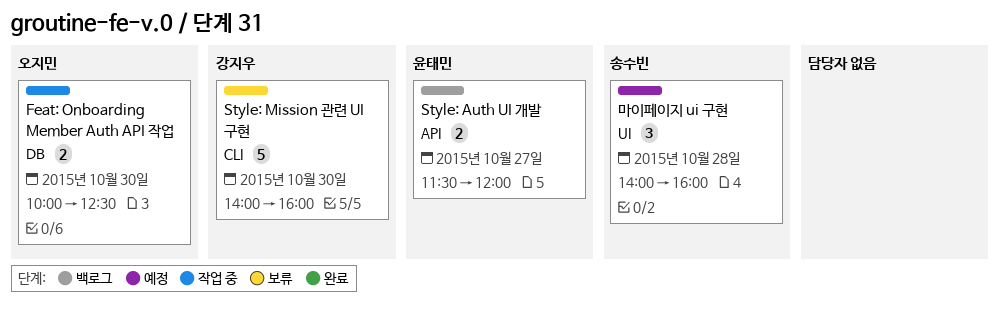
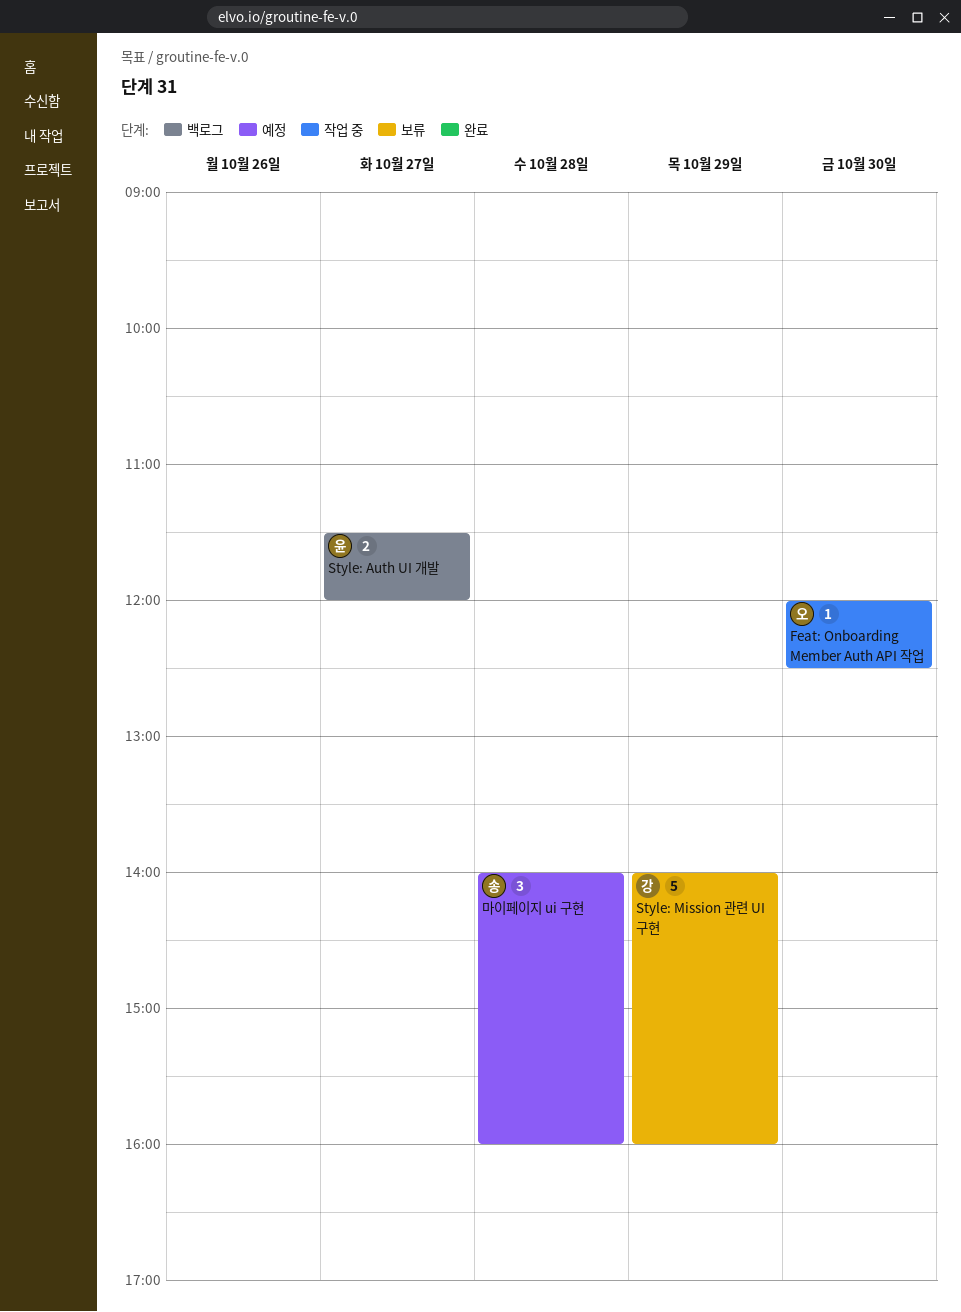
Feat: Onboarding Member Auth API 작업, estimate: 2 -> 1
Feat: Onboarding Member Auth API 작업, begins: 10:00 -> 12:00
Style: Mission 관련 UI 구현, day: Oct 30 -> Oct 29

